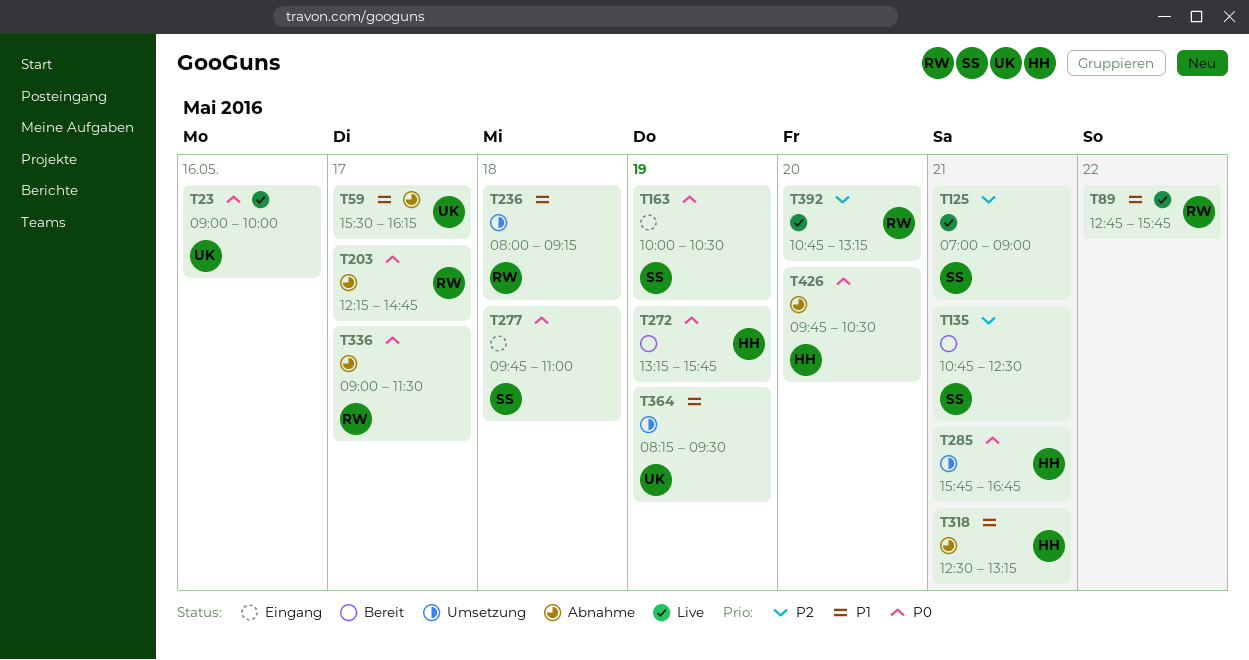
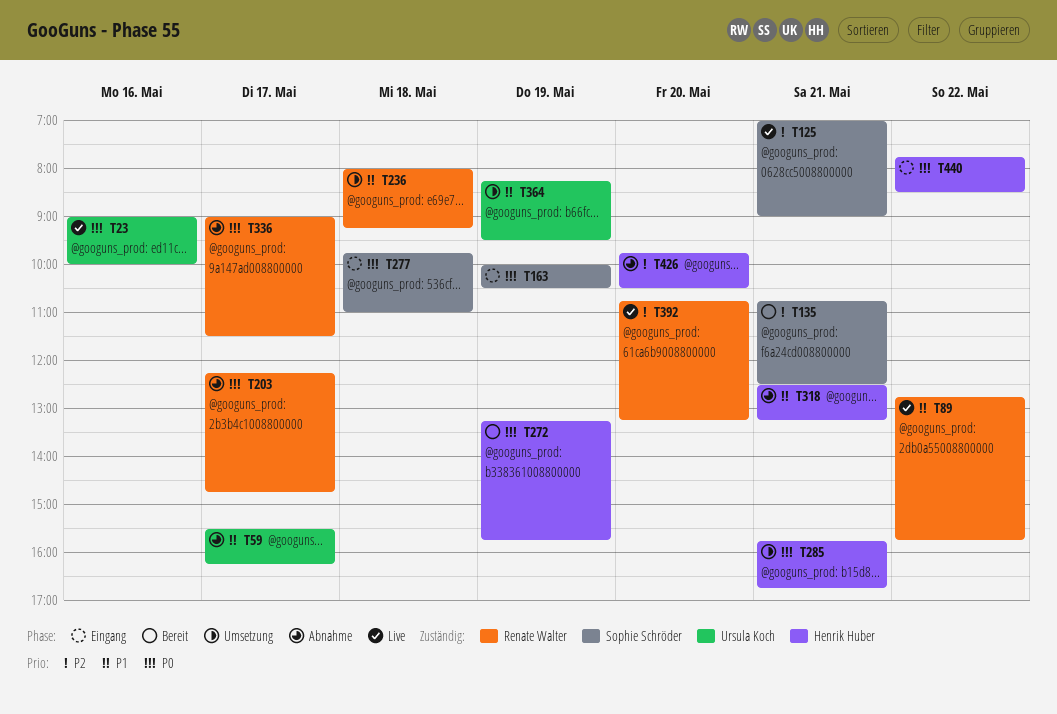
T426, priority: P0 -> P2
T440: none -> present

